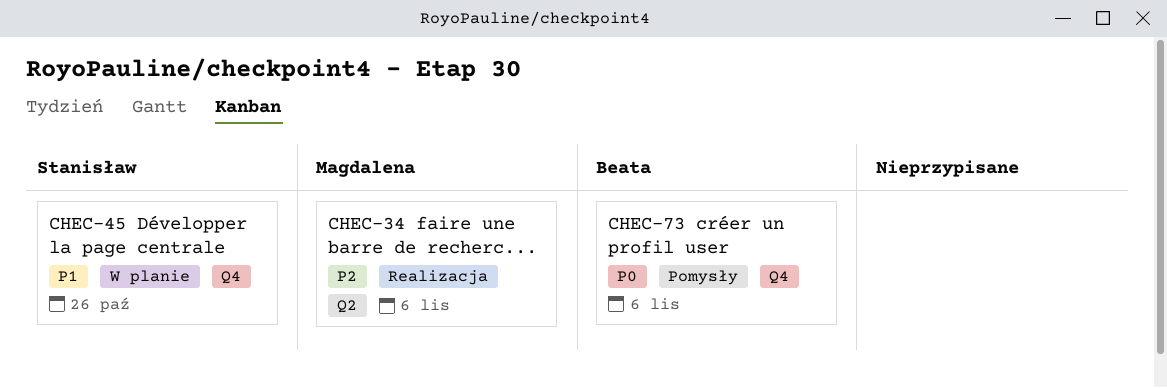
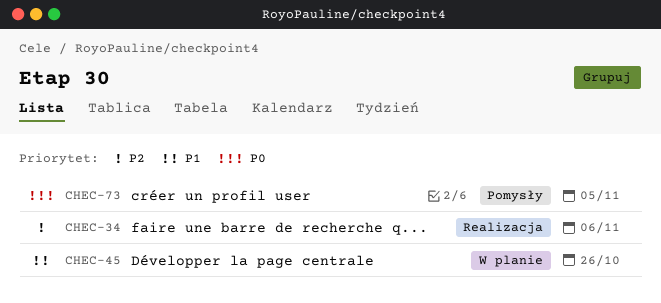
CHEC-73, due: Nov 6 -> Nov 5

